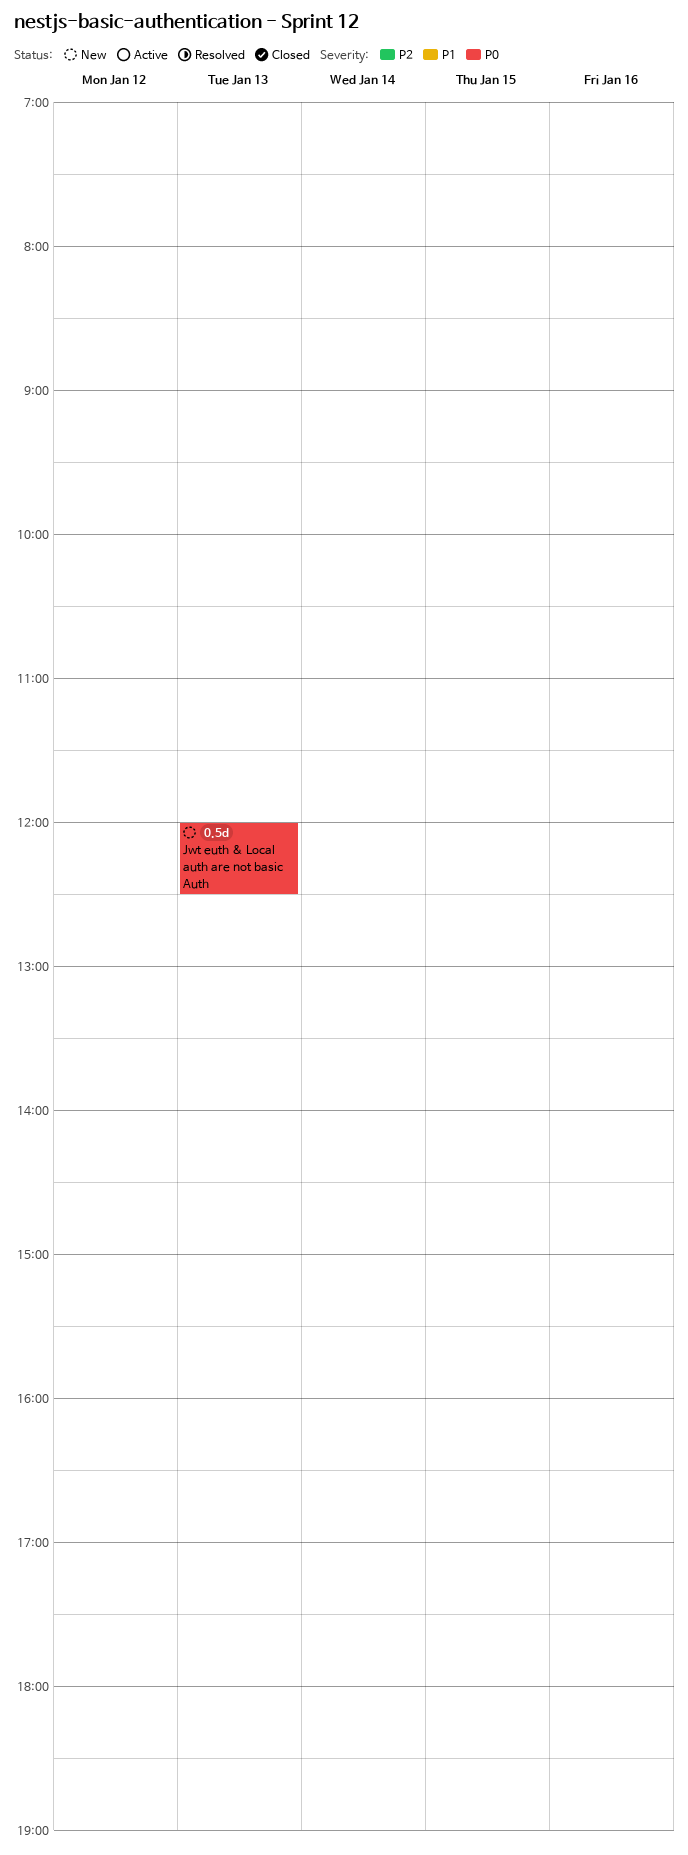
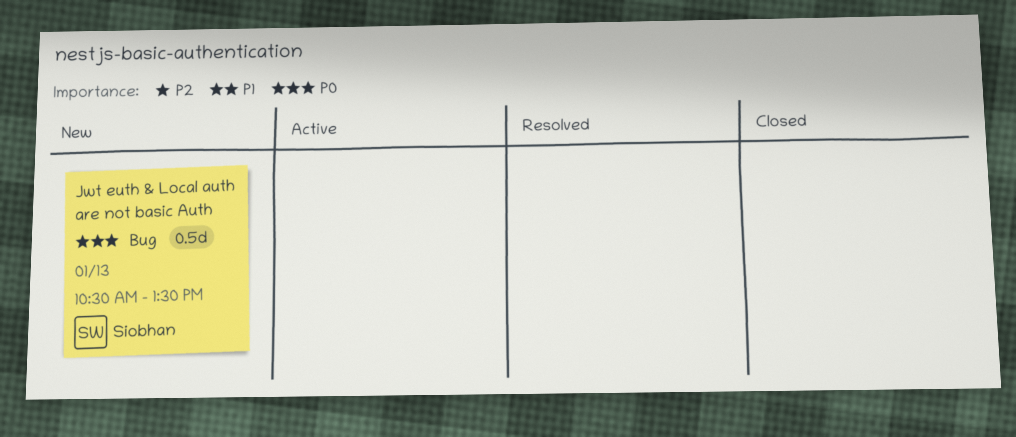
Jwt euth & Local auth are not basic Auth, begins: 12:00 -> 10:30
Jwt euth & Local auth are not basic Auth, ends: 12:30 -> 13:30

